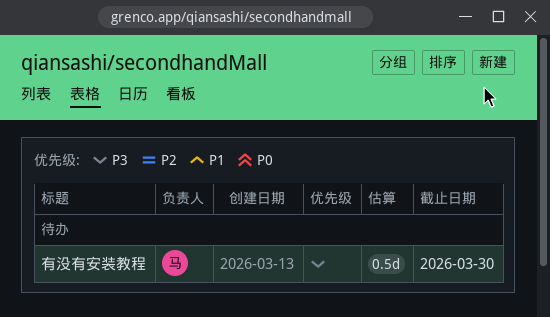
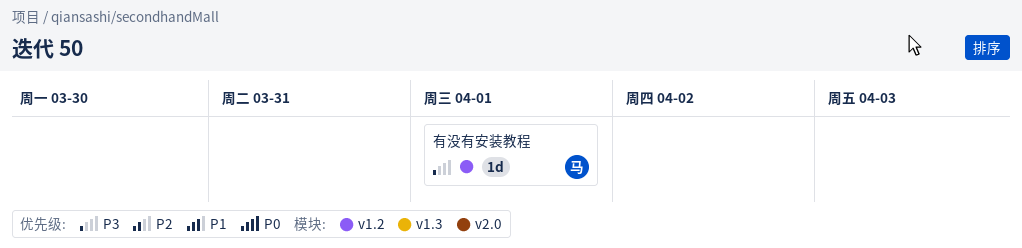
有没有安装教程, estimate: 0.5d -> 1d
有没有安装教程, due: Mar 30 -> Apr 1

